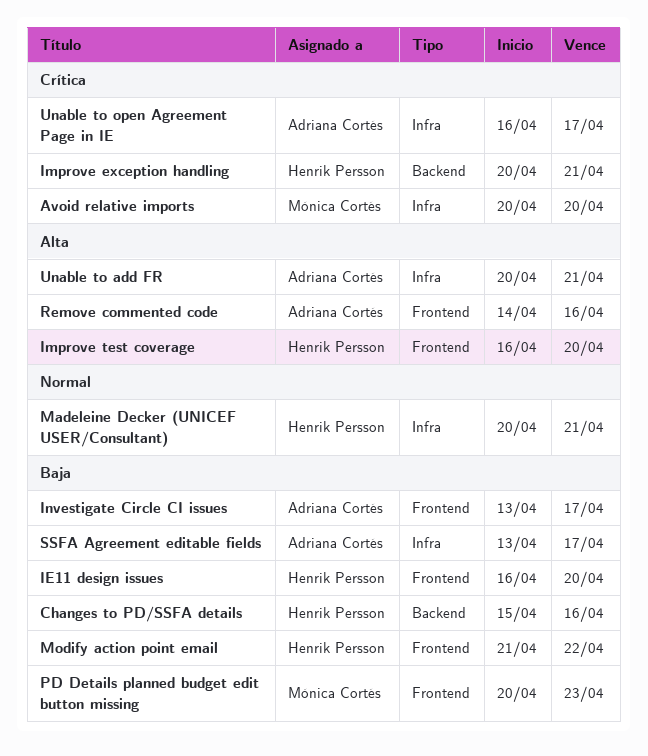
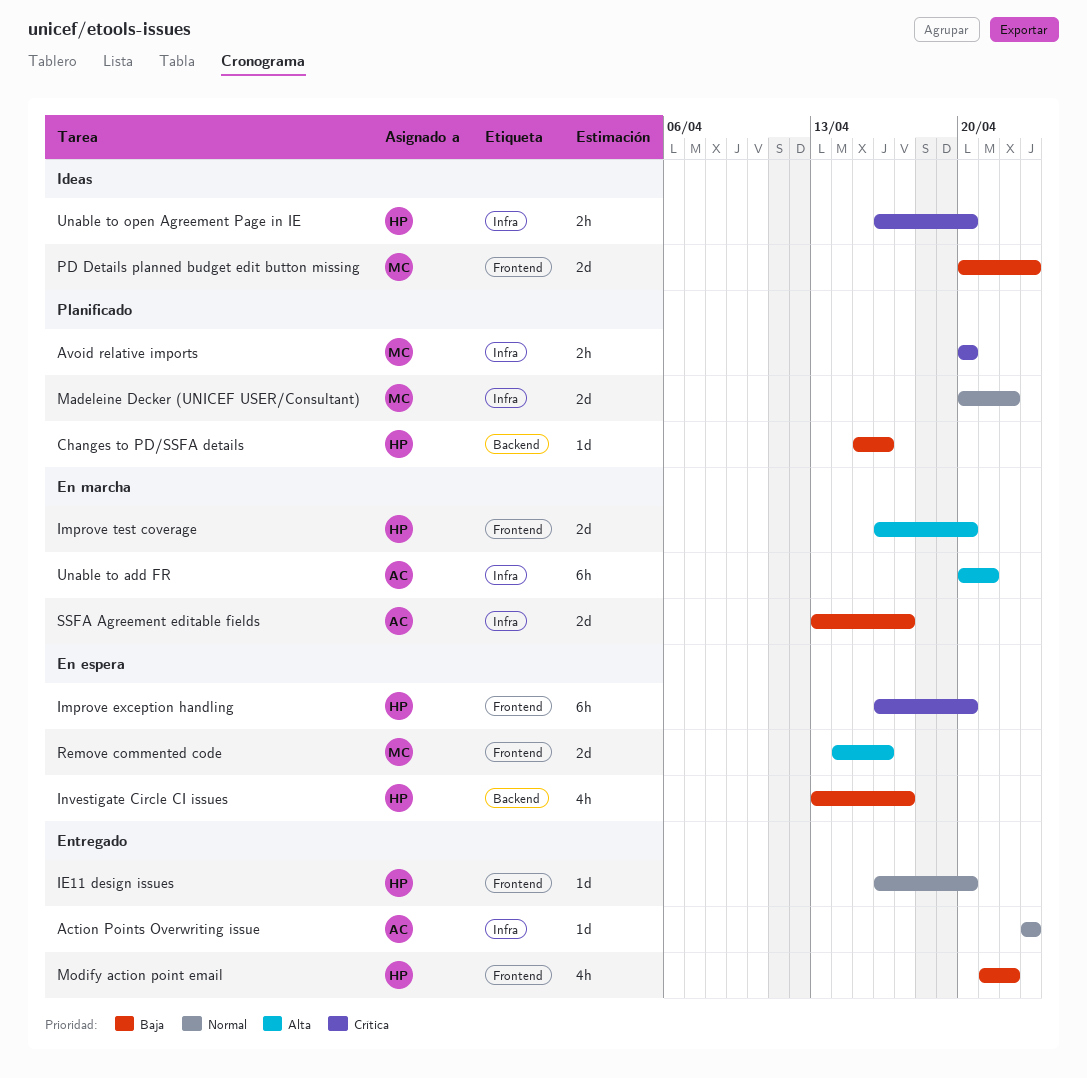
Action Points Overwriting issue: none -> present
IE11 design issues, priority: Baja -> Normal
Improve exception handling, label: Backend -> Frontend
Improve exception handling, start: Apr 20 -> Apr 16
Improve exception handling, due: Apr 21 -> Apr 20
Investigate Circle CI issues, owner: Adriana Cortés -> Henrik Persson
Investigate Circle CI issues, label: Frontend -> Backend
Madeleine Decker (UNICEF USER/Consultant), owner: Henrik Persson -> Mónica Cortés
Madeleine Decker (UNICEF USER/Consultant), due: Apr 21 -> Apr 22
Remove commented code, owner: Adriana Cortés -> Mónica Cortés
Unable to open Agreement Page in IE, owner: Adriana Cortés -> Henrik Persson
Unable to open Agreement Page in IE, due: Apr 17 -> Apr 20

